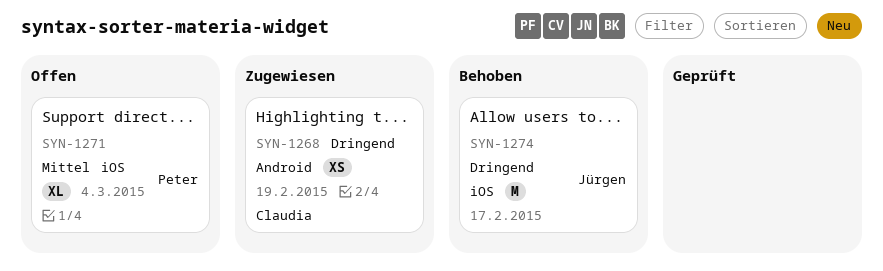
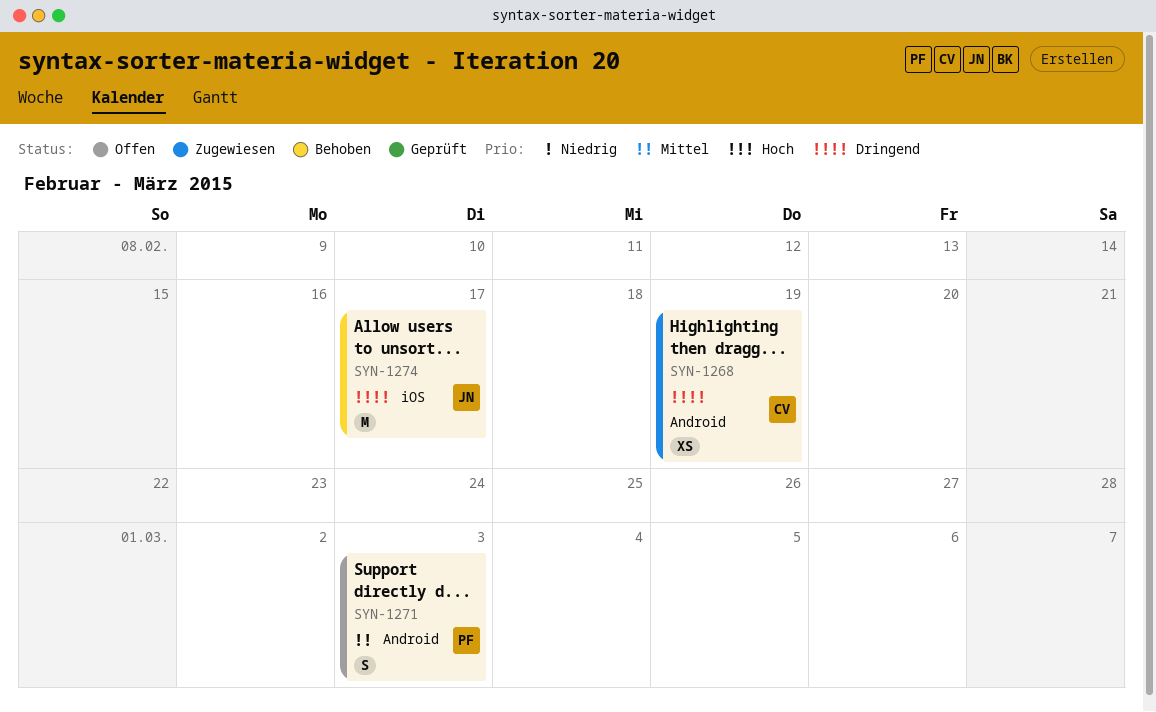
SYN-1271, label: iOS -> Android
SYN-1271, estimate: XL -> S
SYN-1271, due: Mar 4 -> Mar 3

